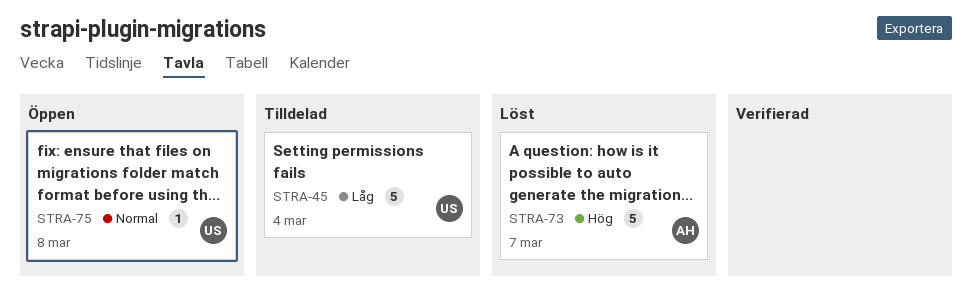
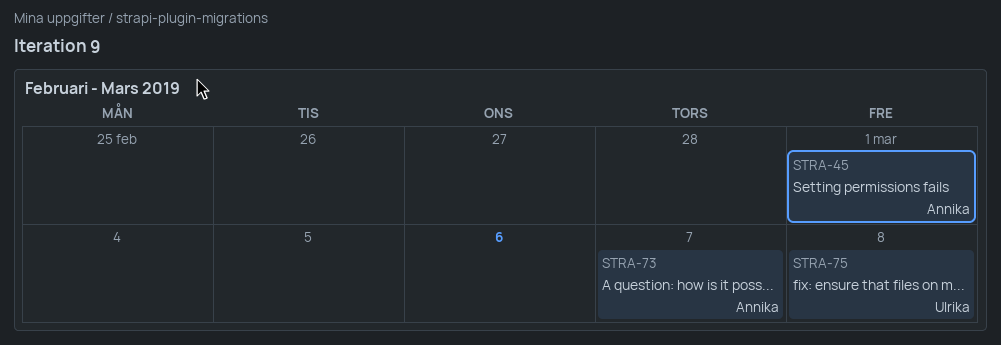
STRA-45, owner: Ulrika -> Annika
STRA-45, due: Mar 4 -> Mar 1

